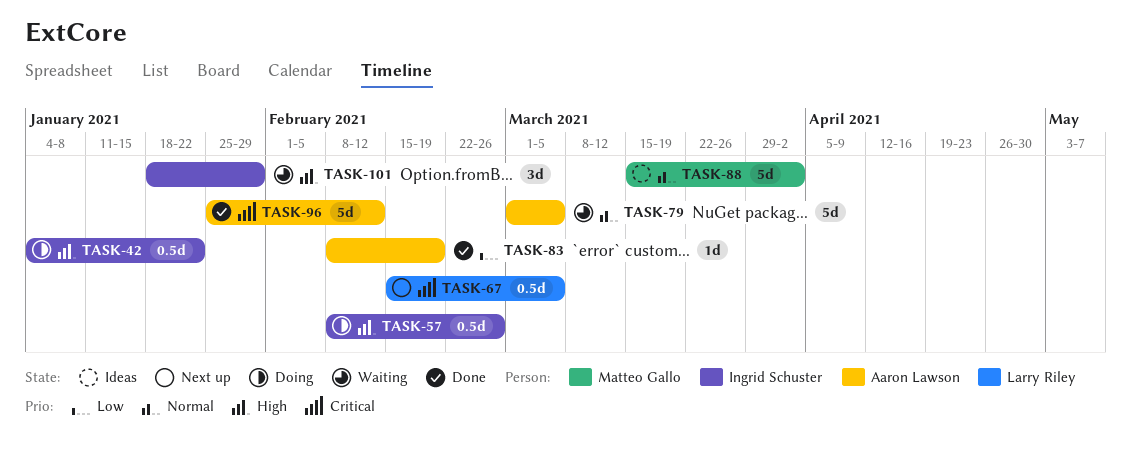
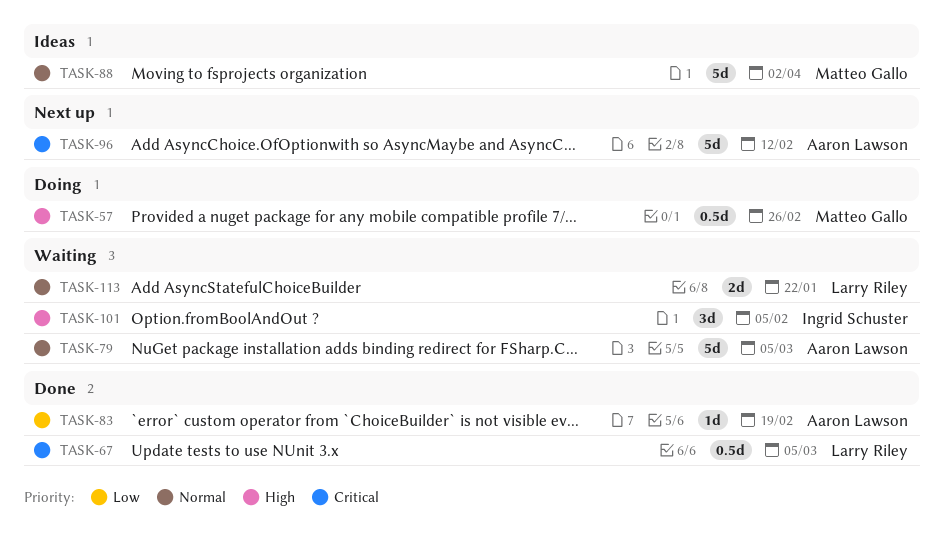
TASK-42: present -> none
TASK-57, owner: Ingrid Schuster -> Matteo Gallo
TASK-67, status: Next up -> Done
TASK-96, status: Done -> Next up
TASK-101, due: Jan 29 -> Feb 5
TASK-113: none -> present

